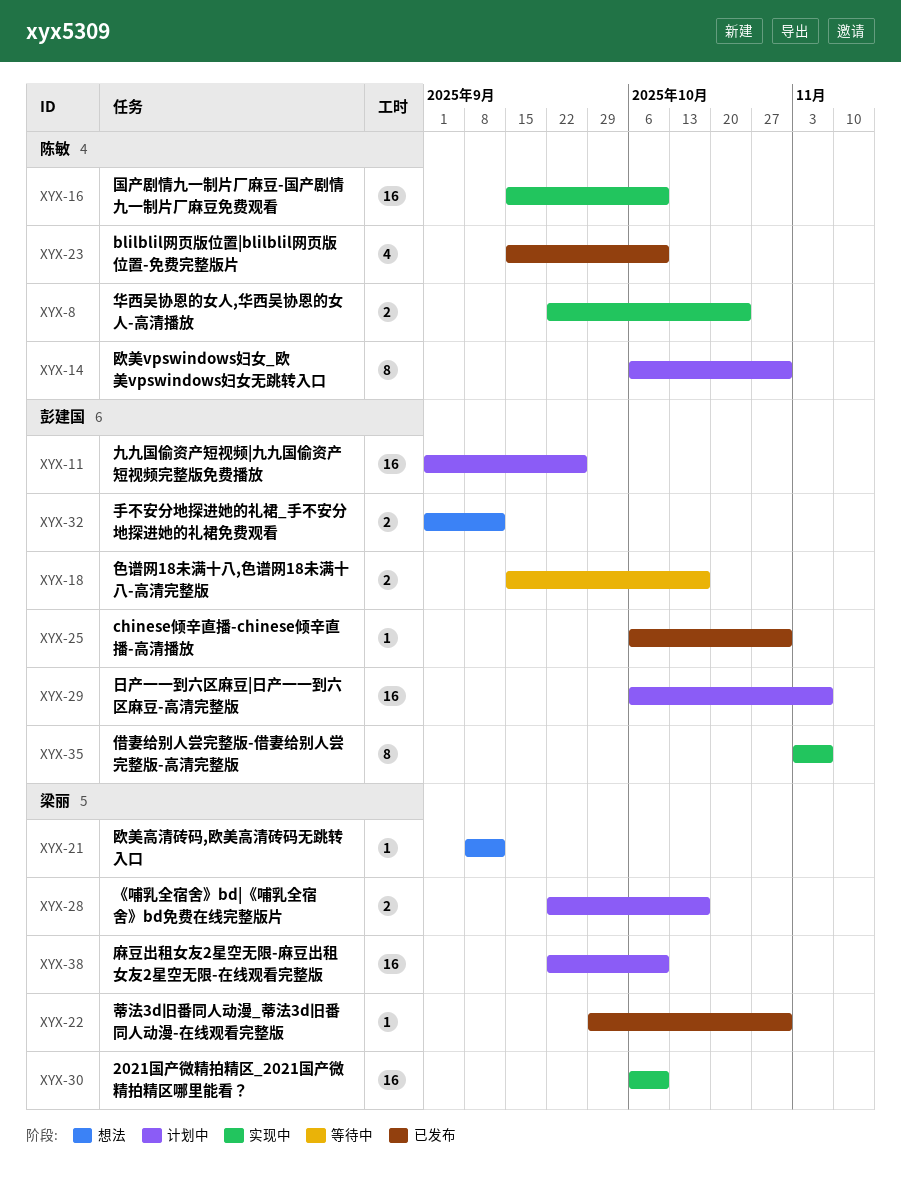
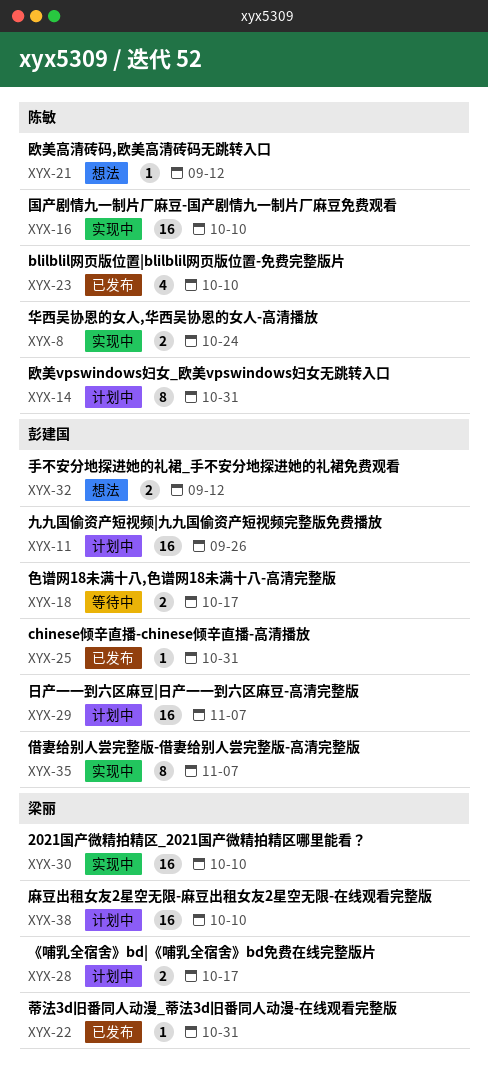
XYX-21, owner: 梁丽 -> 陈敏

